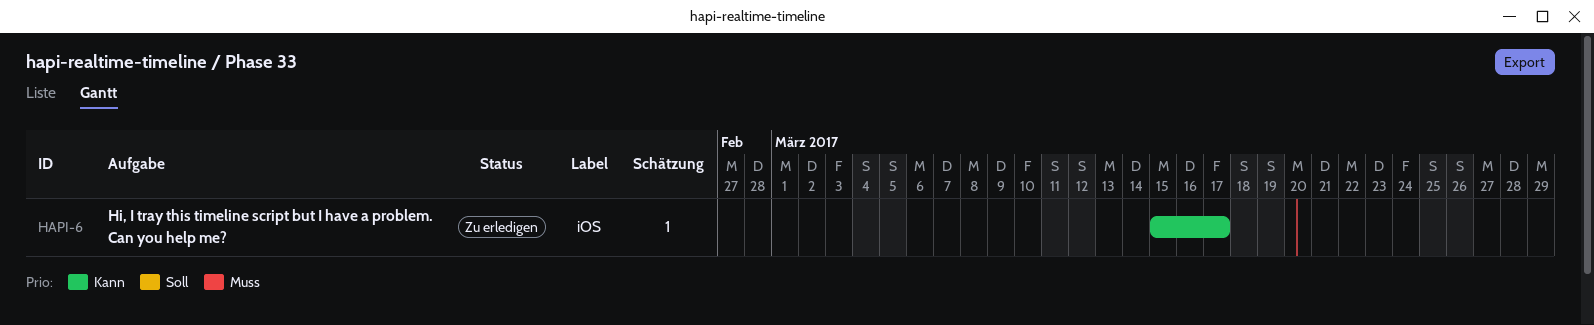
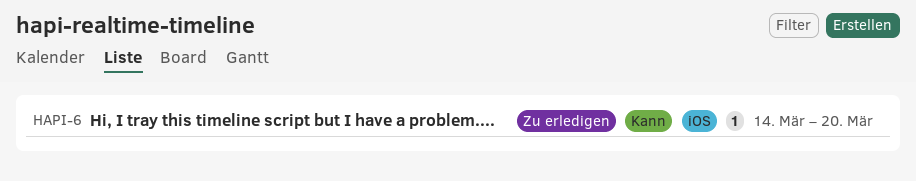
HAPI-6, start: Mar 15 -> Mar 14
HAPI-6, due: Mar 17 -> Mar 20

